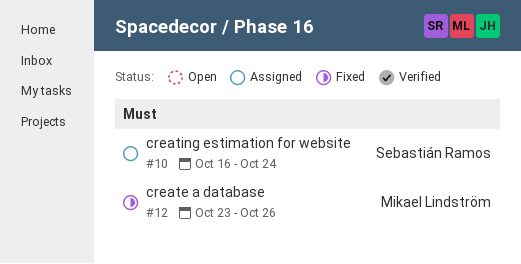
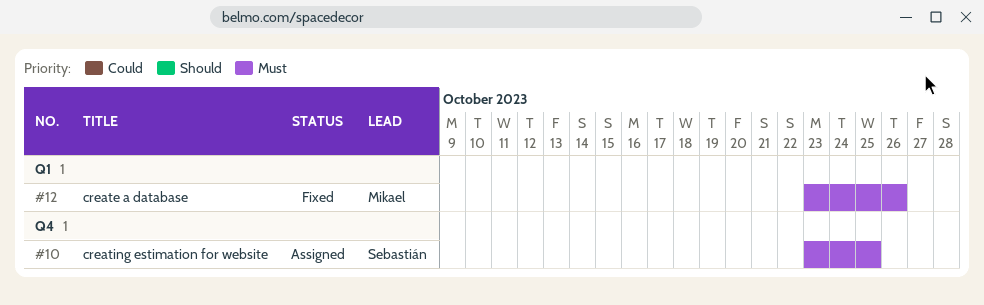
#10, start: Oct 16 -> Oct 23
#10, due: Oct 24 -> Oct 25

